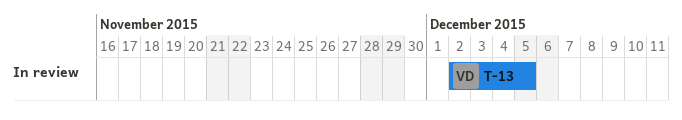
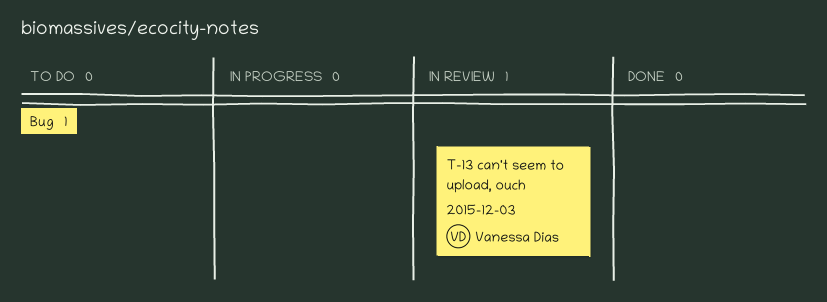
T-13, due: Dec 5 -> Dec 3

